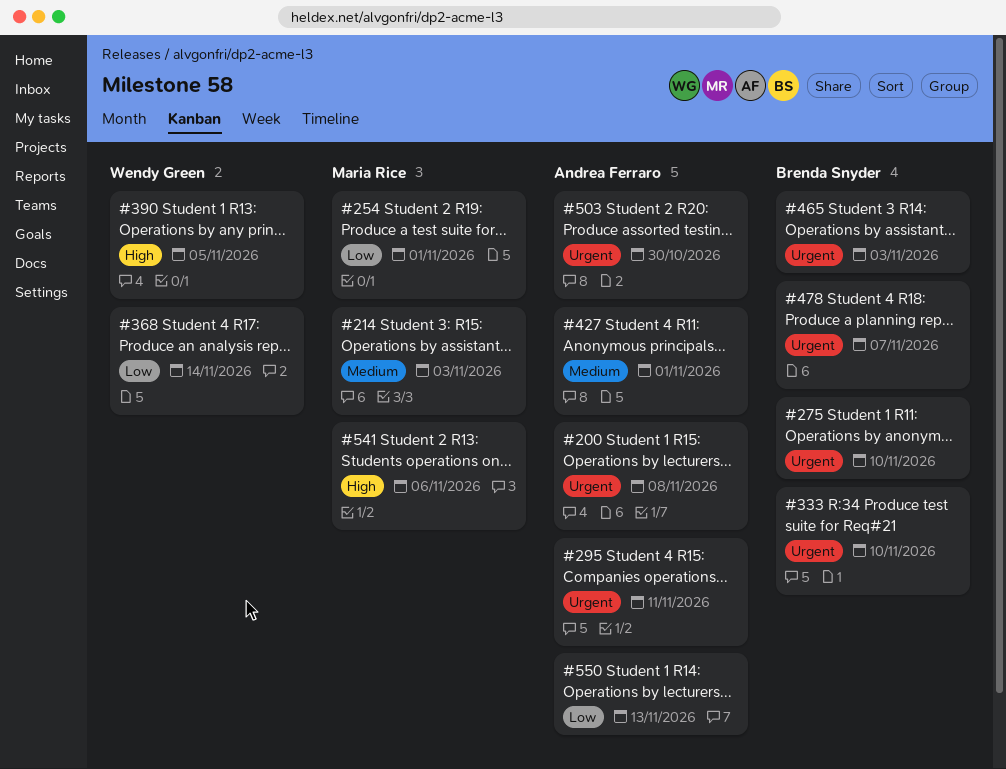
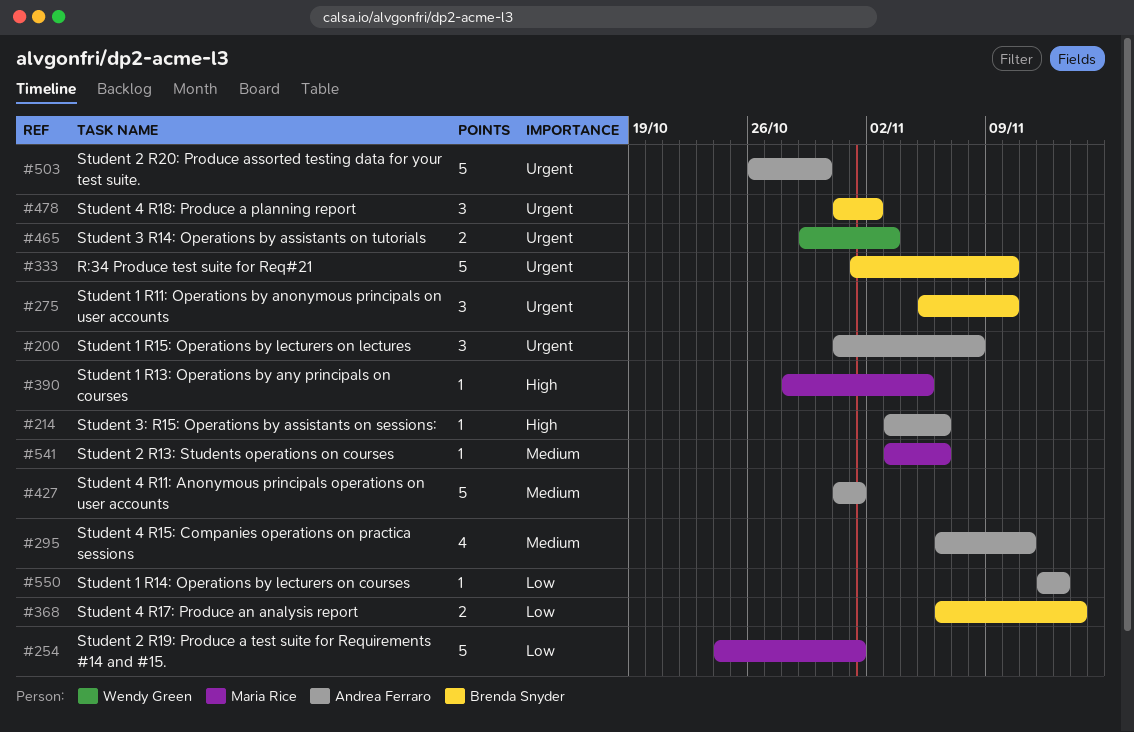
#214, owner: Maria Rice -> Andrea Ferraro
#214, priority: Medium -> High
#214, due: Nov 3 -> Nov 6
#295, priority: Urgent -> Medium
#368, owner: Wendy Green -> Brenda Snyder
#390, owner: Wendy Green -> Maria Rice
#465, owner: Brenda Snyder -> Wendy Green
#478, due: Nov 7 -> Nov 2
#541, priority: High -> Medium

